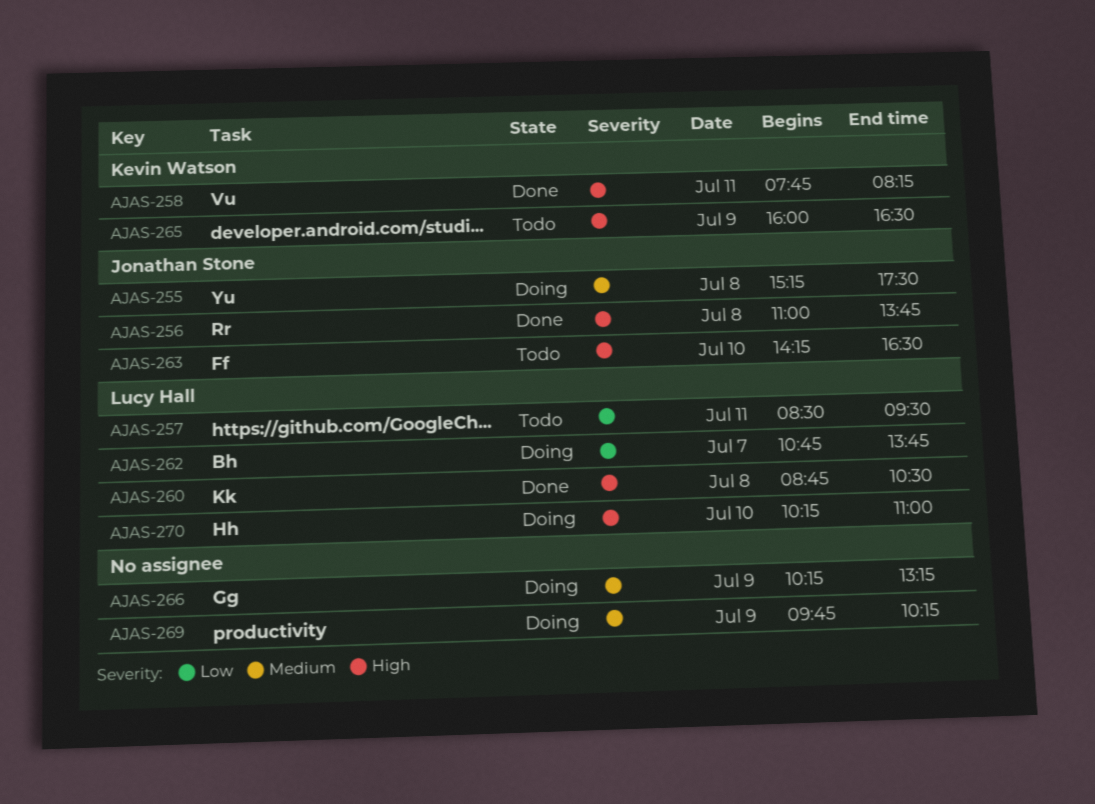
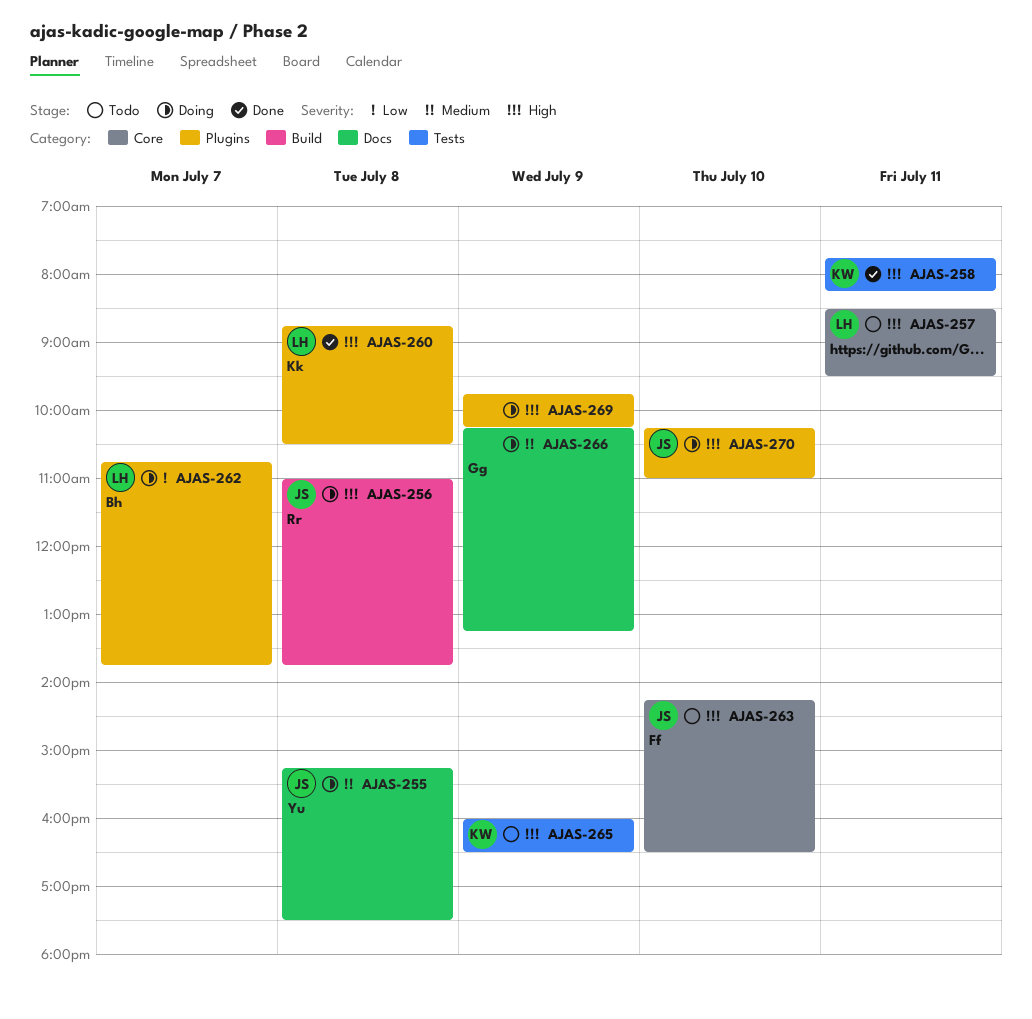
AJAS-256, status: Done -> Doing
AJAS-257, priority: Low -> High
AJAS-269, priority: Medium -> High
AJAS-270, owner: Lucy Hall -> Jonathan Stone

